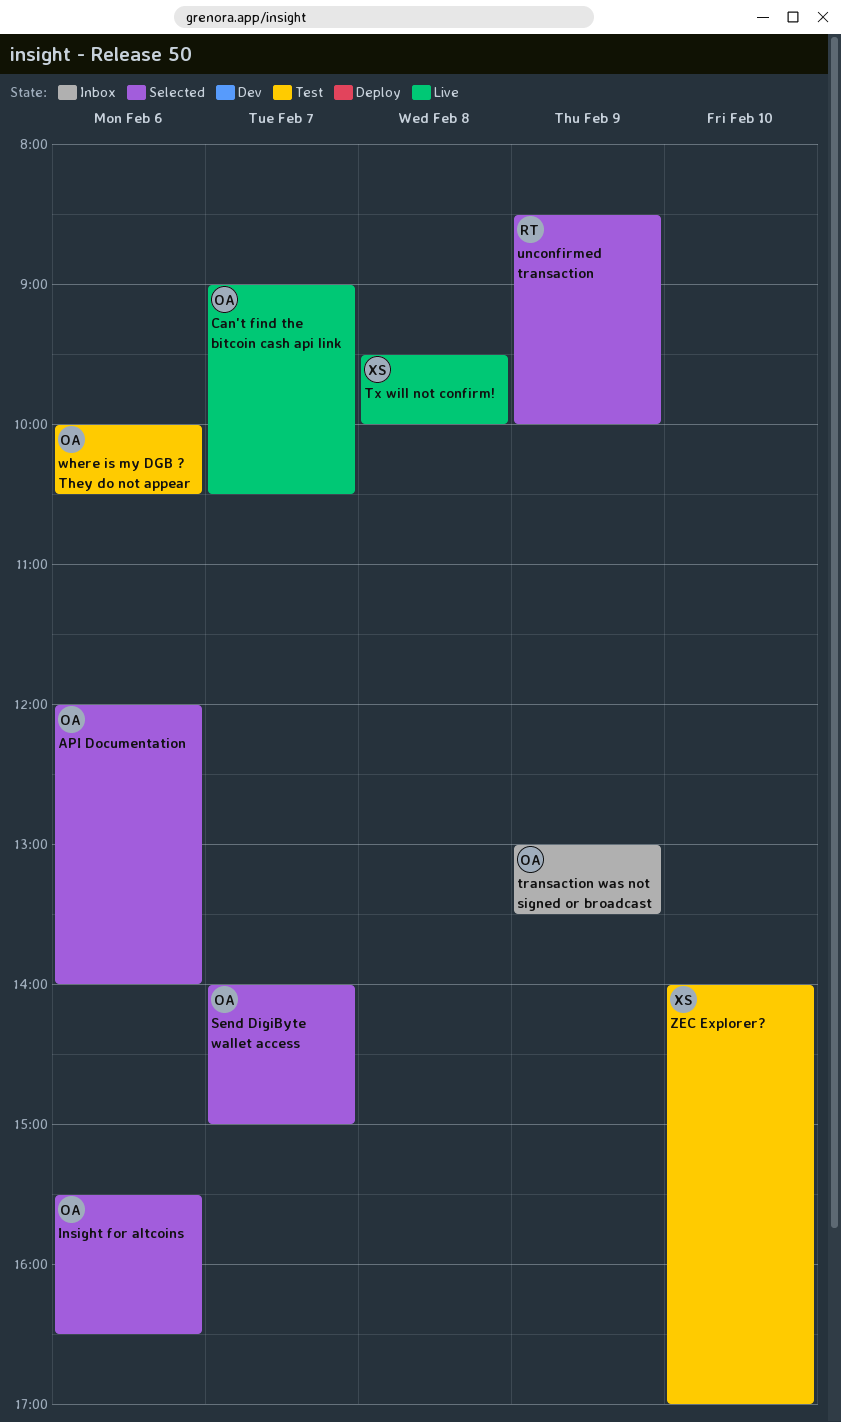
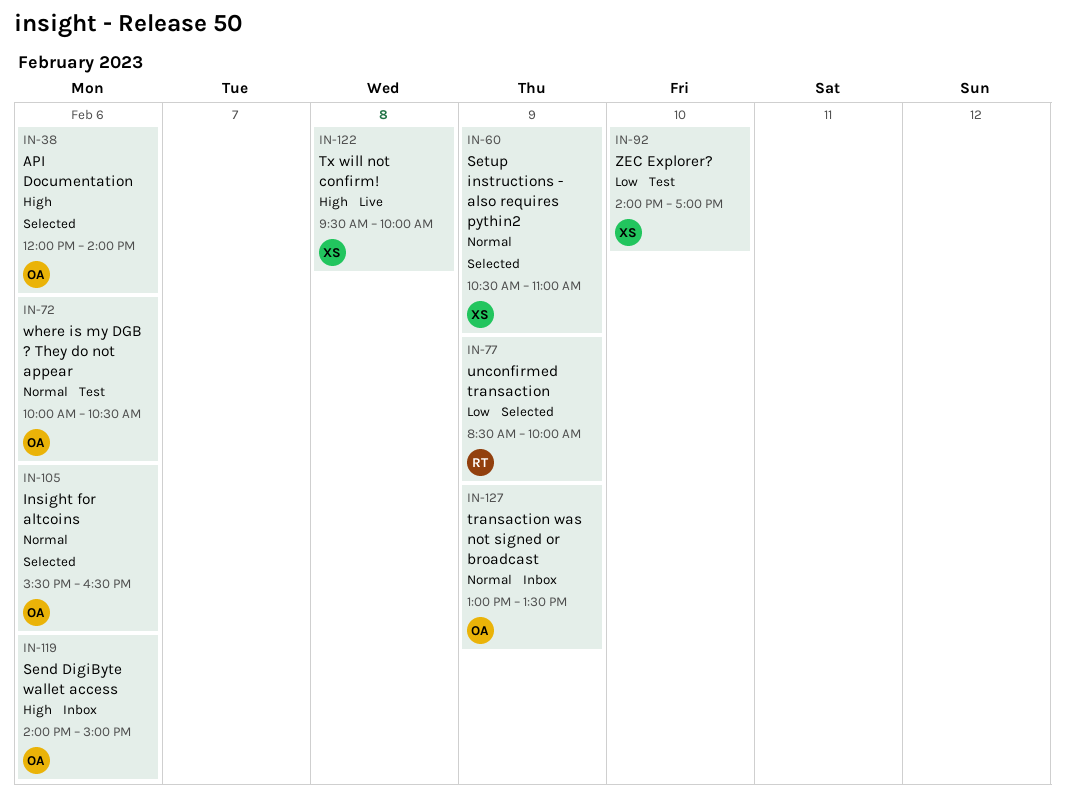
Can't find the bitcoin cash api link: present -> none
Send DigiByte wallet access, status: Selected -> Inbox
Send DigiByte wallet access, day: Feb 7 -> Feb 6
Setup instructions - also requires pythin2: none -> present

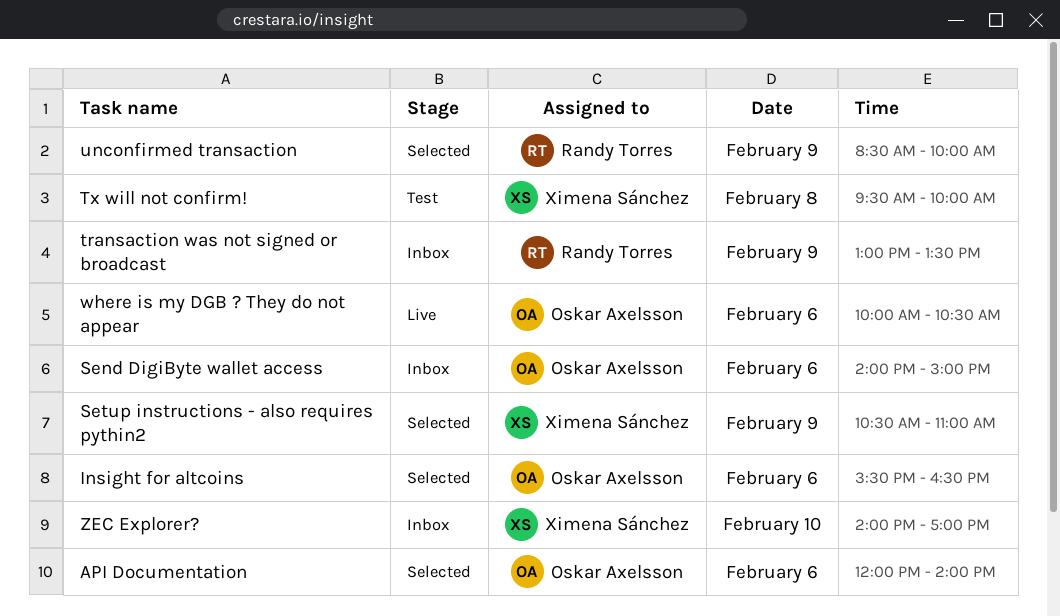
transaction was not signed or broadcast, owner: Oskar Axelsson -> Randy Torres
Tx will not confirm!, status: Live -> Test
where is my DGB ? They do not appear, status: Test -> Live
ZEC Explorer?, status: Test -> Inbox

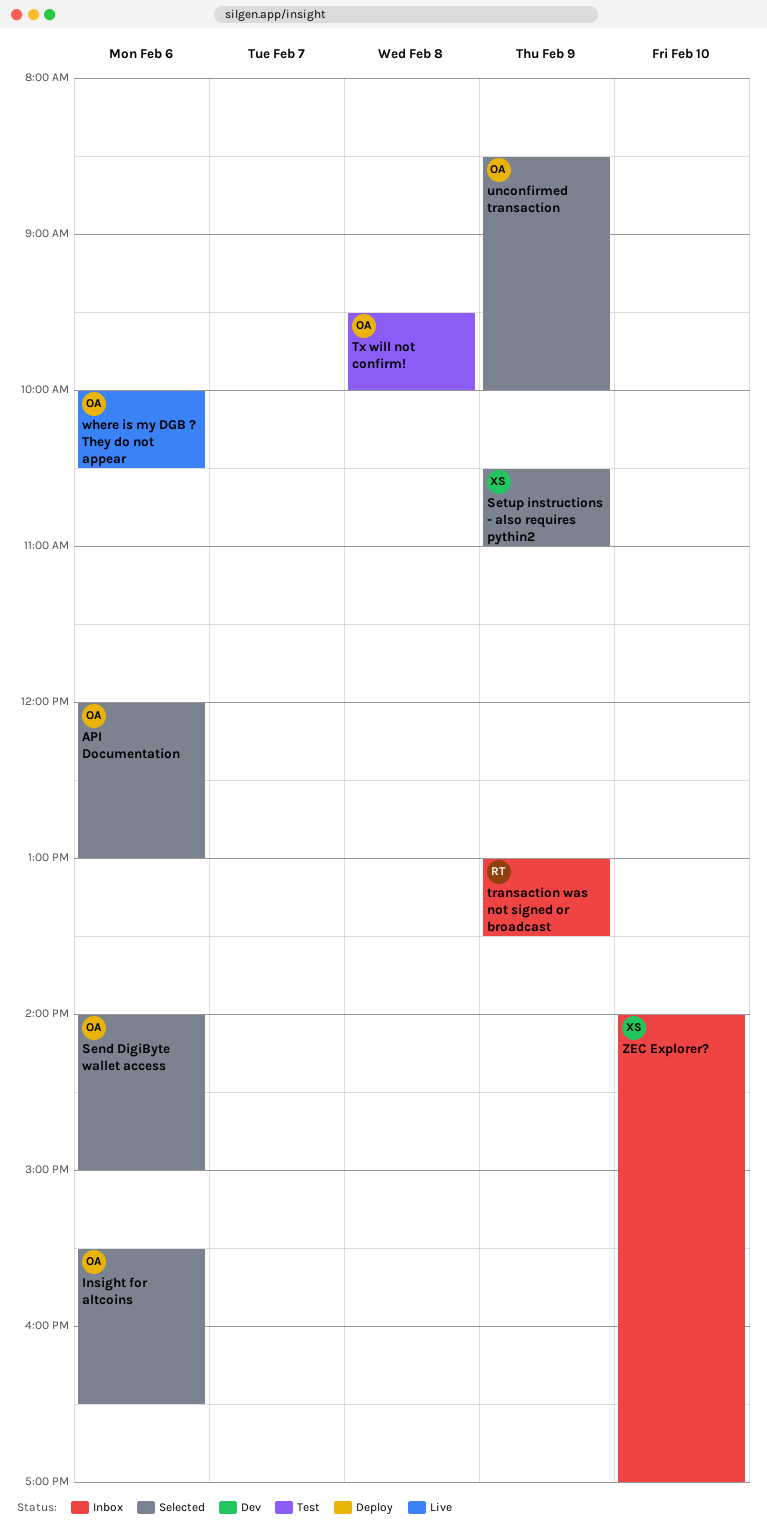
API Documentation, ends: 14:00 -> 13:00
Send DigiByte wallet access, status: Inbox -> Selected
Tx will not confirm!, owner: Ximena Sánchez -> Oskar Axelsson
unconfirmed transaction, owner: Randy Torres -> Oskar Axelsson

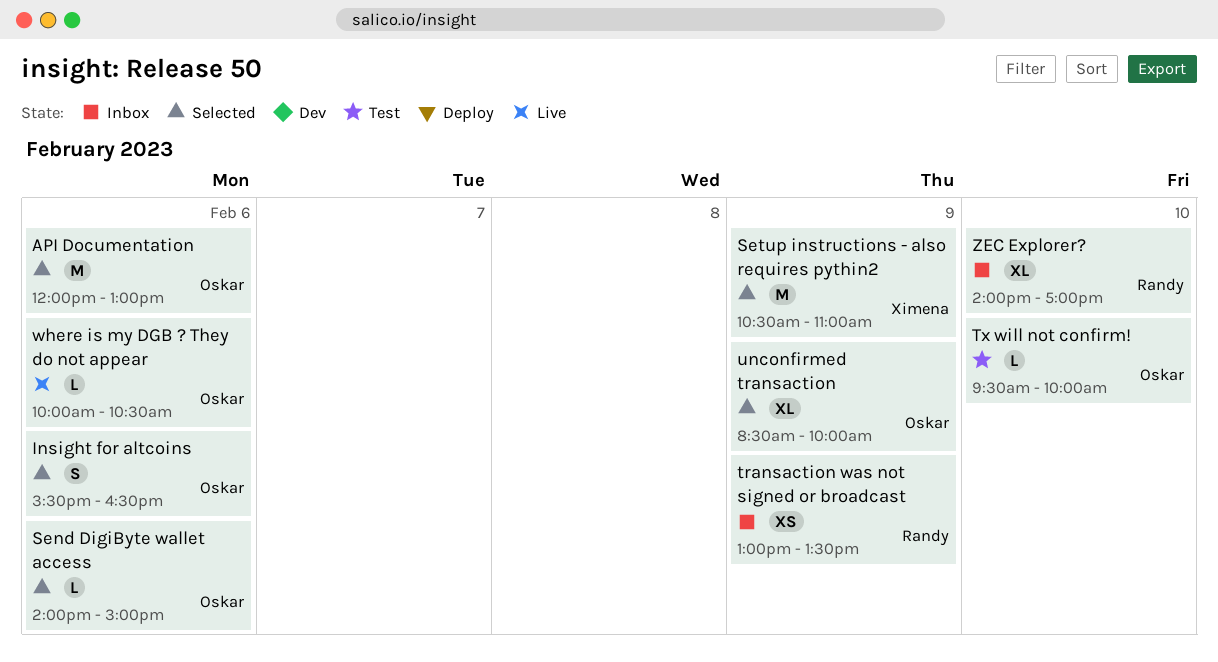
Tx will not confirm!, day: Feb 8 -> Feb 10
ZEC Explorer?, owner: Ximena -> Randy

